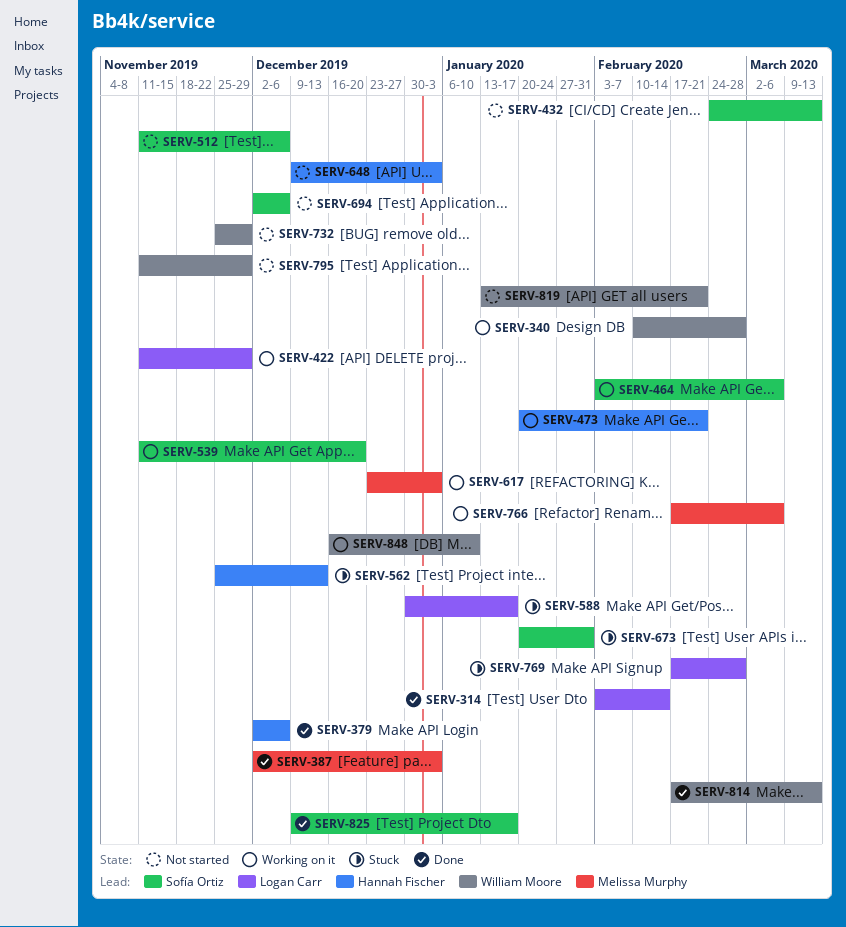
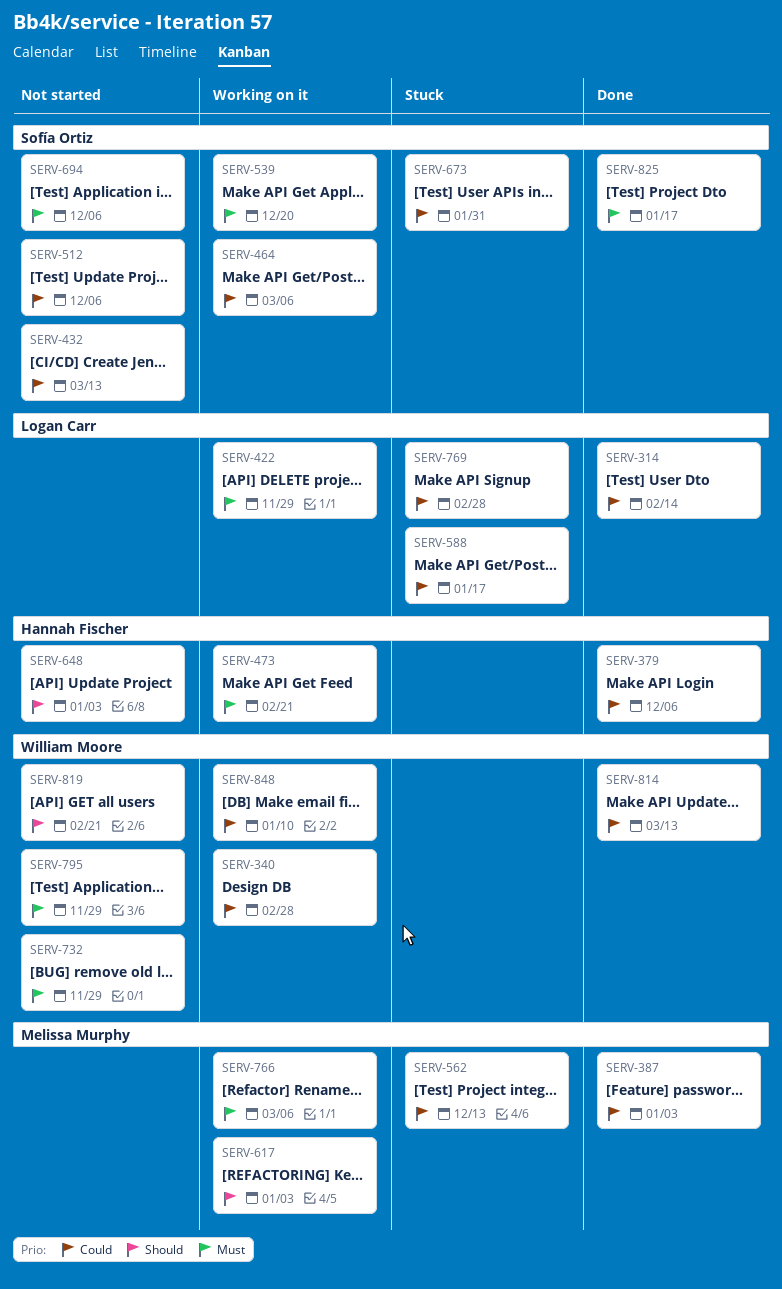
SERV-562, owner: Hannah Fischer -> Melissa Murphy

